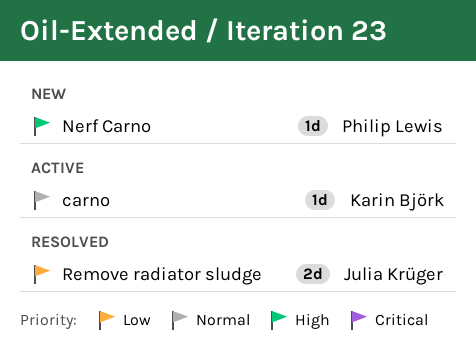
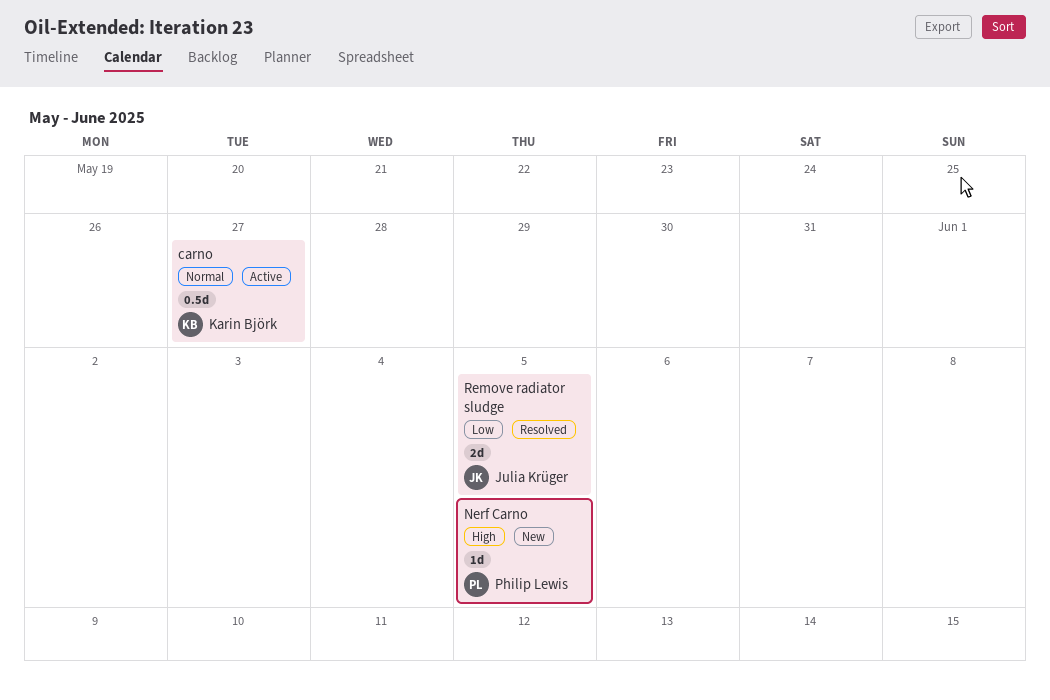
carno, estimate: 1d -> 0.5d

